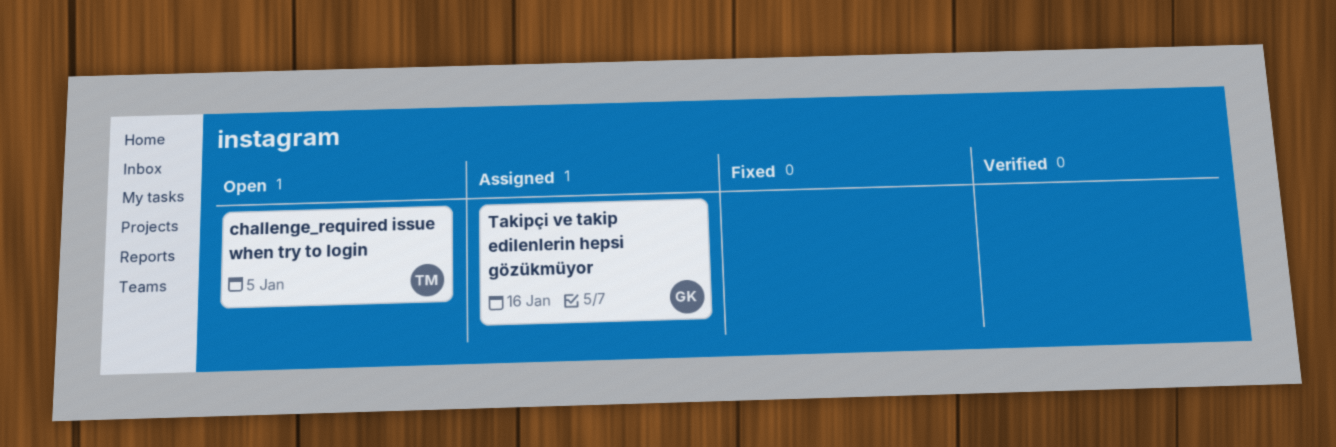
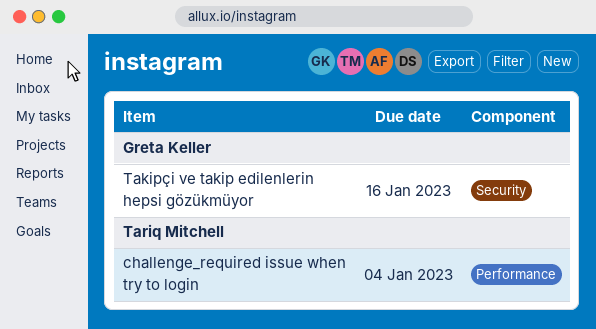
challenge_required issue when try to login, due: Jan 5 -> Jan 4

